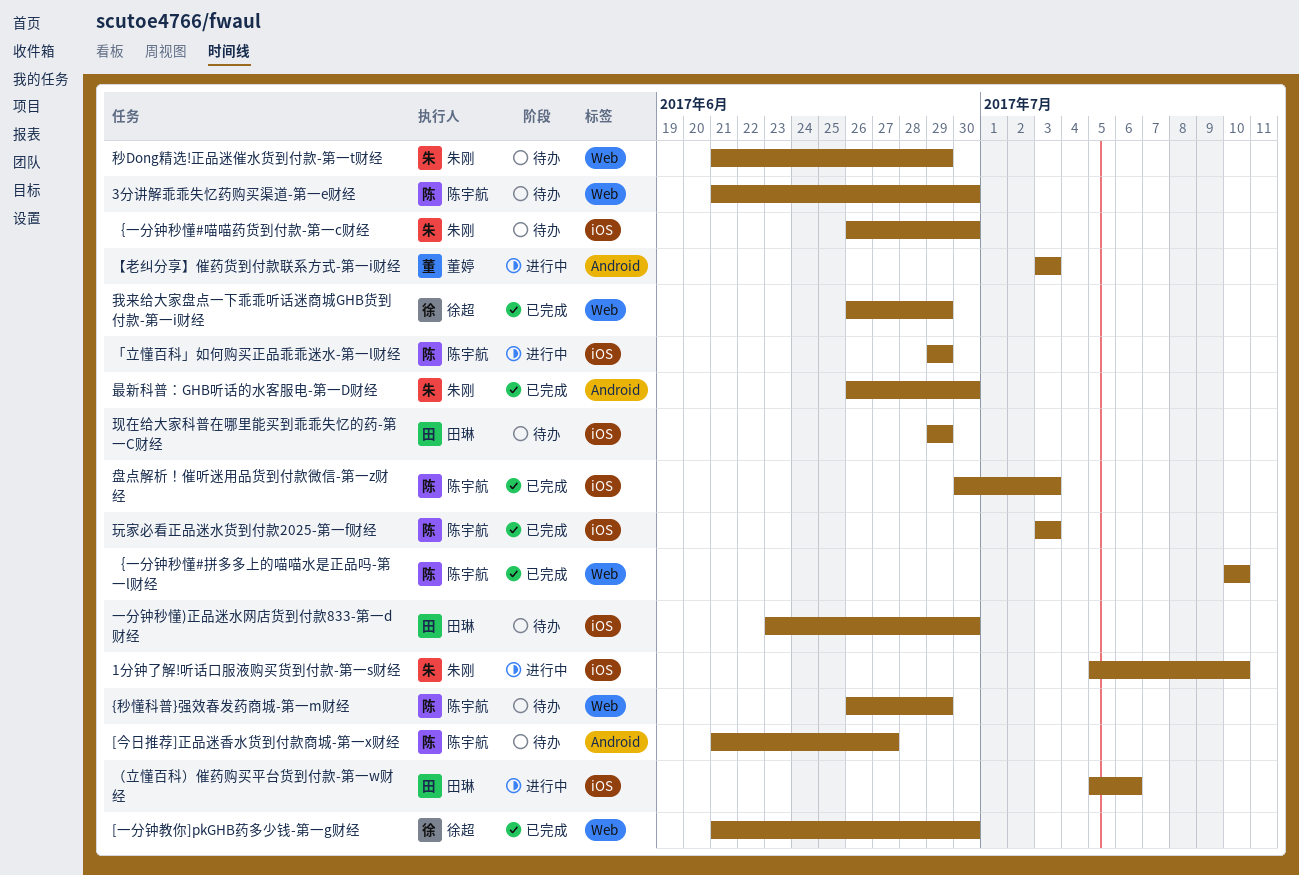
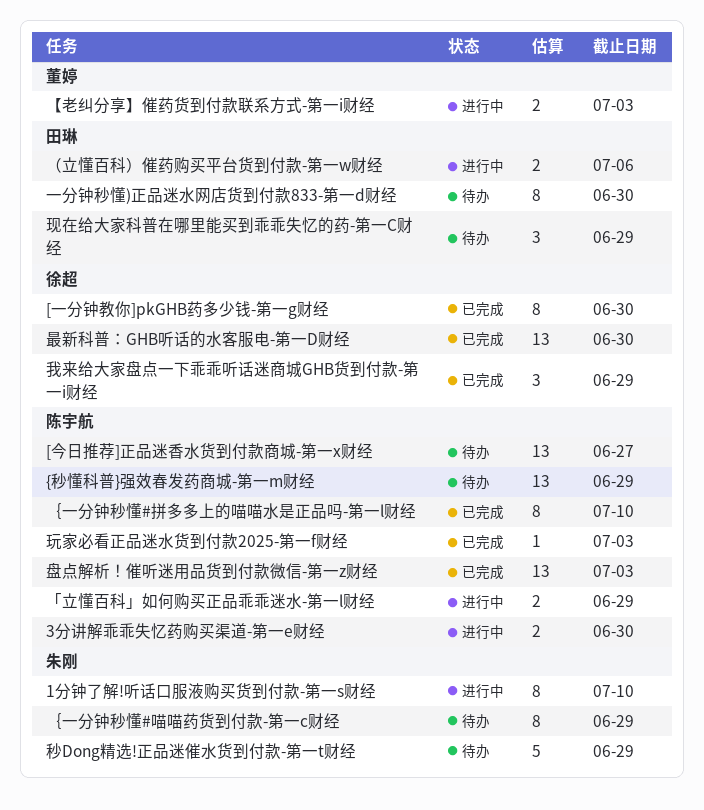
3分讲解乖乖失忆药购买渠道-第一e财经, status: 待办 -> 进行中
最新科普：GHB听话的水客服电-第一D财经, owner: 朱刚 -> 徐超
｛一分钟秒懂#喵喵药货到付款-第一c财经, due: Jun 30 -> Jun 29

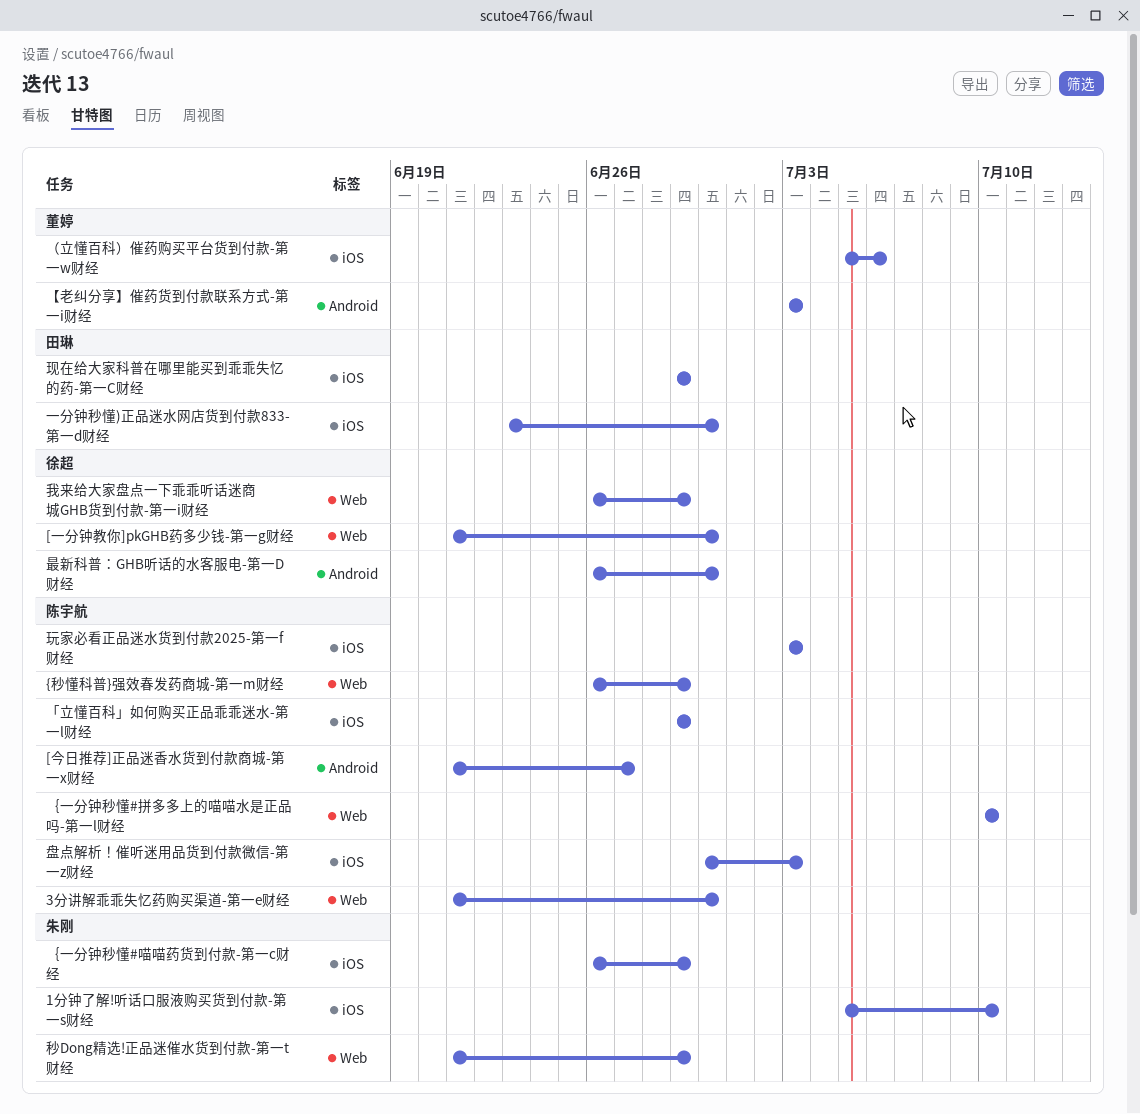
（立懂百科）催药购买平台货到付款-第一w财经, owner: 田琳 -> 董婷

